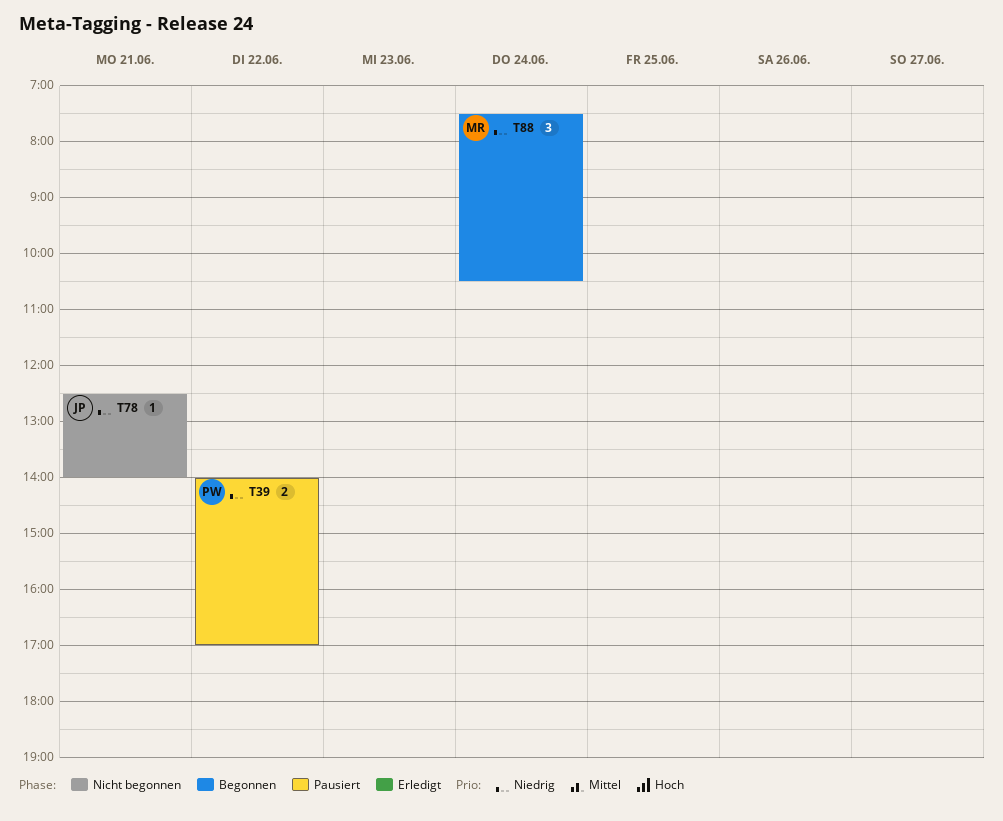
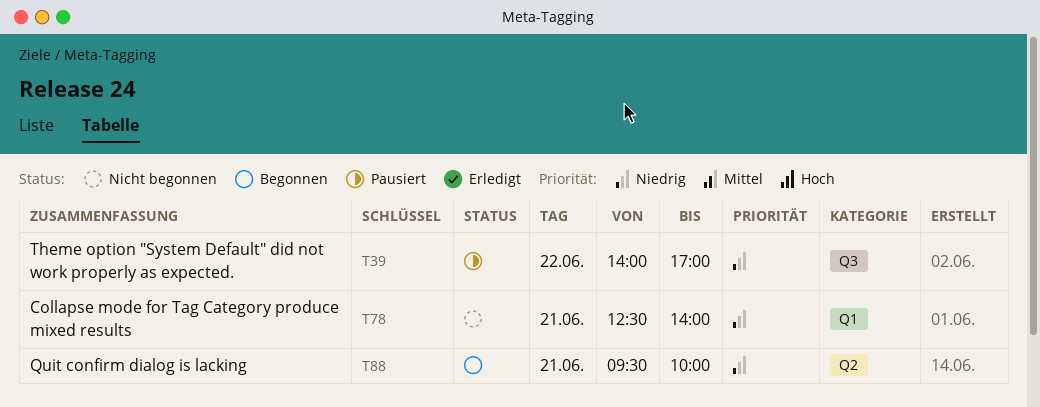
T88, day: Jun 24 -> Jun 21
T88, begins: 07:30 -> 09:30
T88, ends: 10:30 -> 10:00

